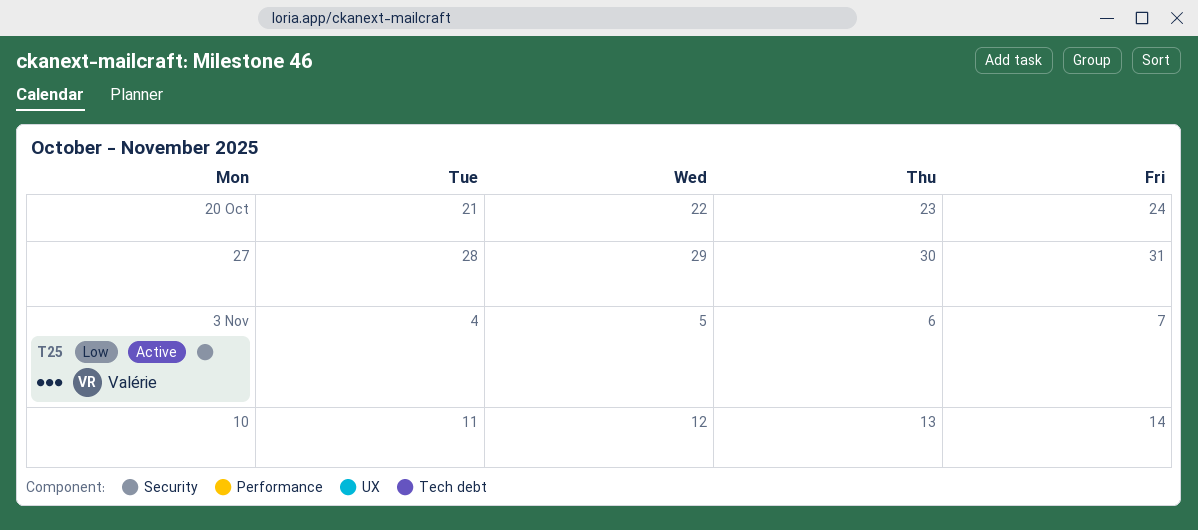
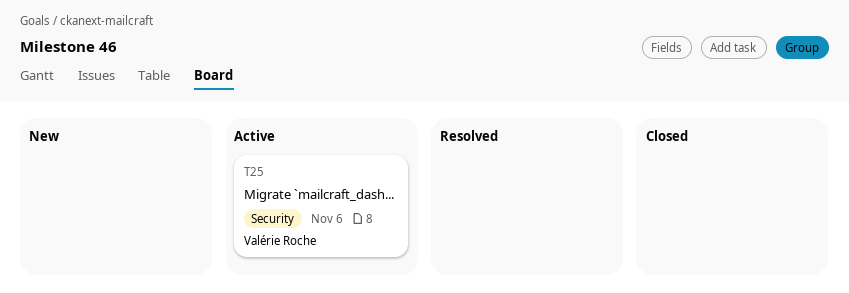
T25, due: Nov 3 -> Nov 6

